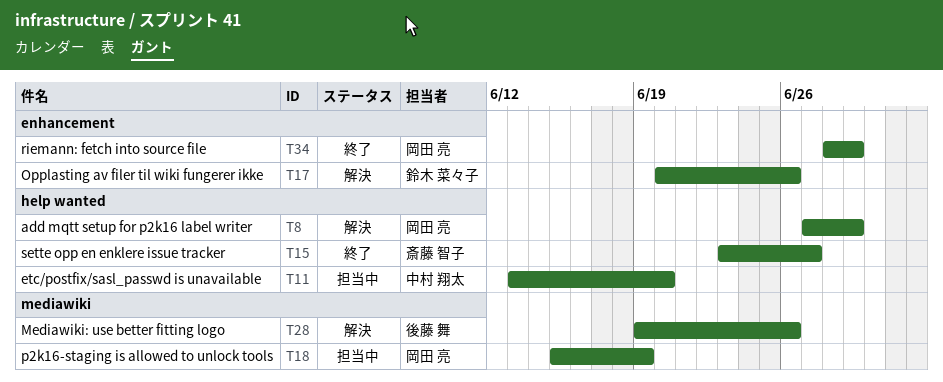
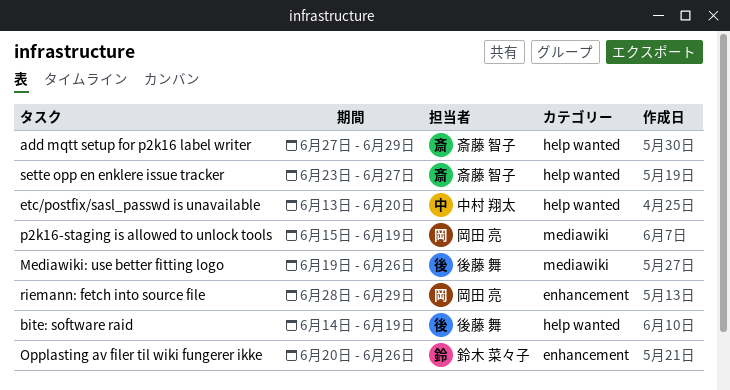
add mqtt setup for p2k16 label writer, owner: 岡田 亮 -> 斎藤 智子
bite: software raid: none -> present

